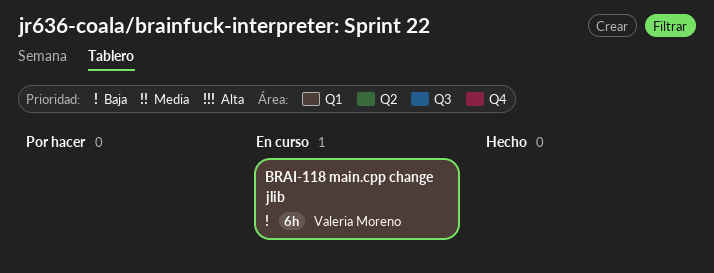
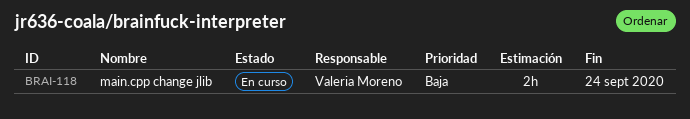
BRAI-118, estimate: 6h -> 2h

